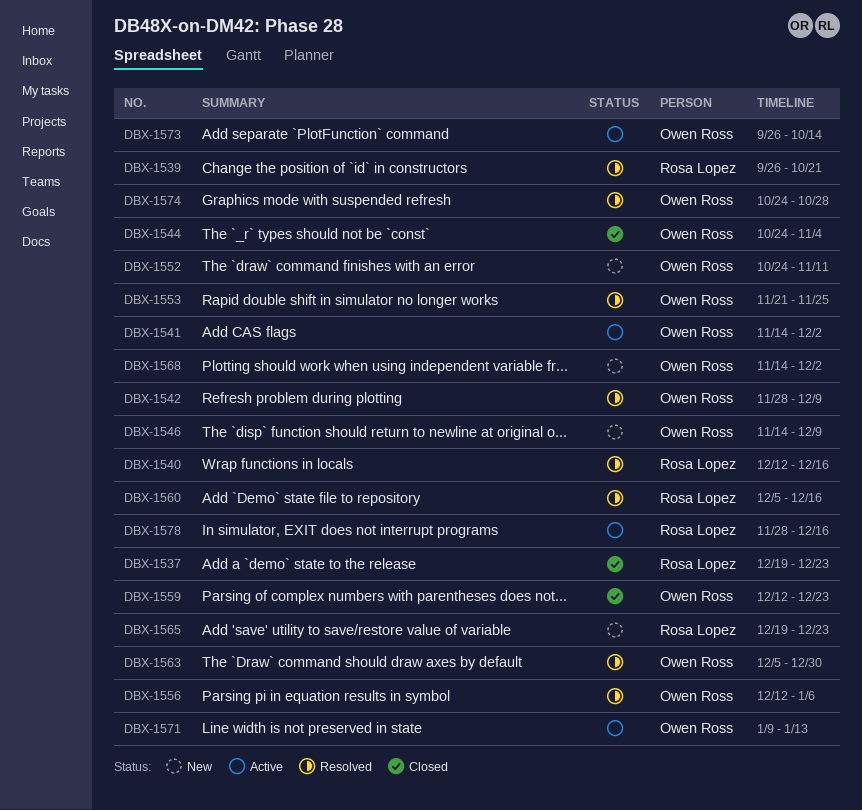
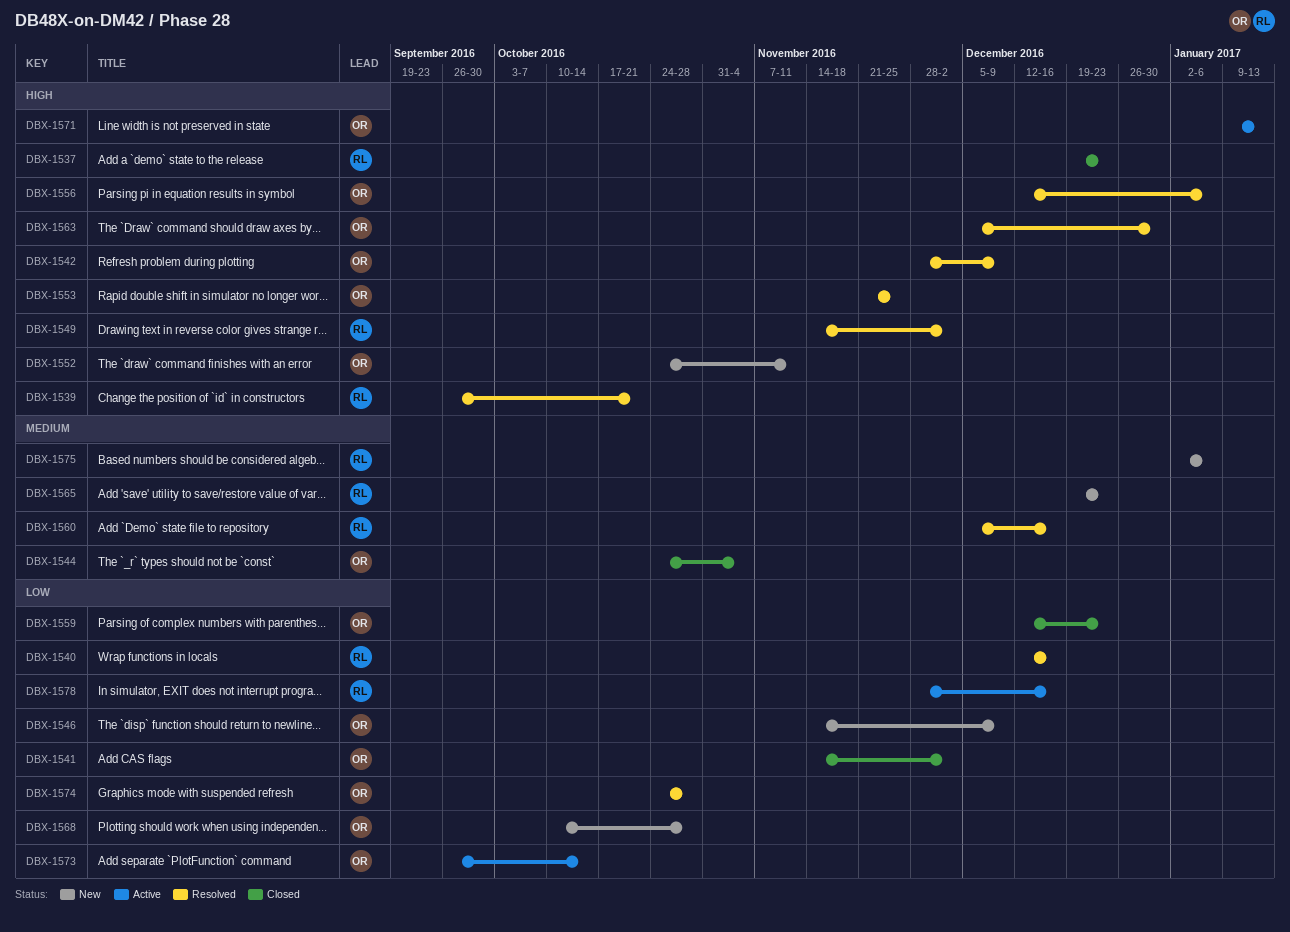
DBX-1541, status: Active -> Closed
DBX-1549: none -> present
DBX-1568, start: Nov 14 -> Oct 10
DBX-1568, due: Dec 2 -> Oct 28
DBX-1575: none -> present

